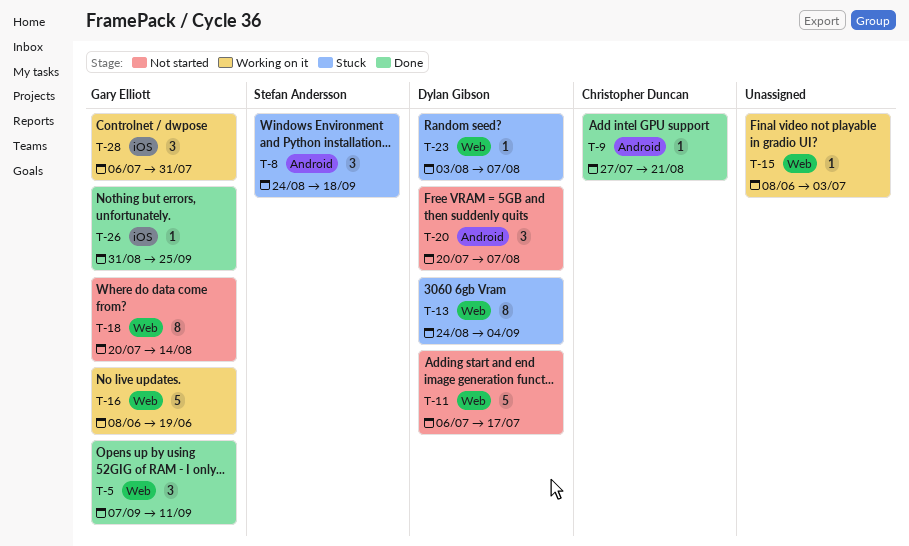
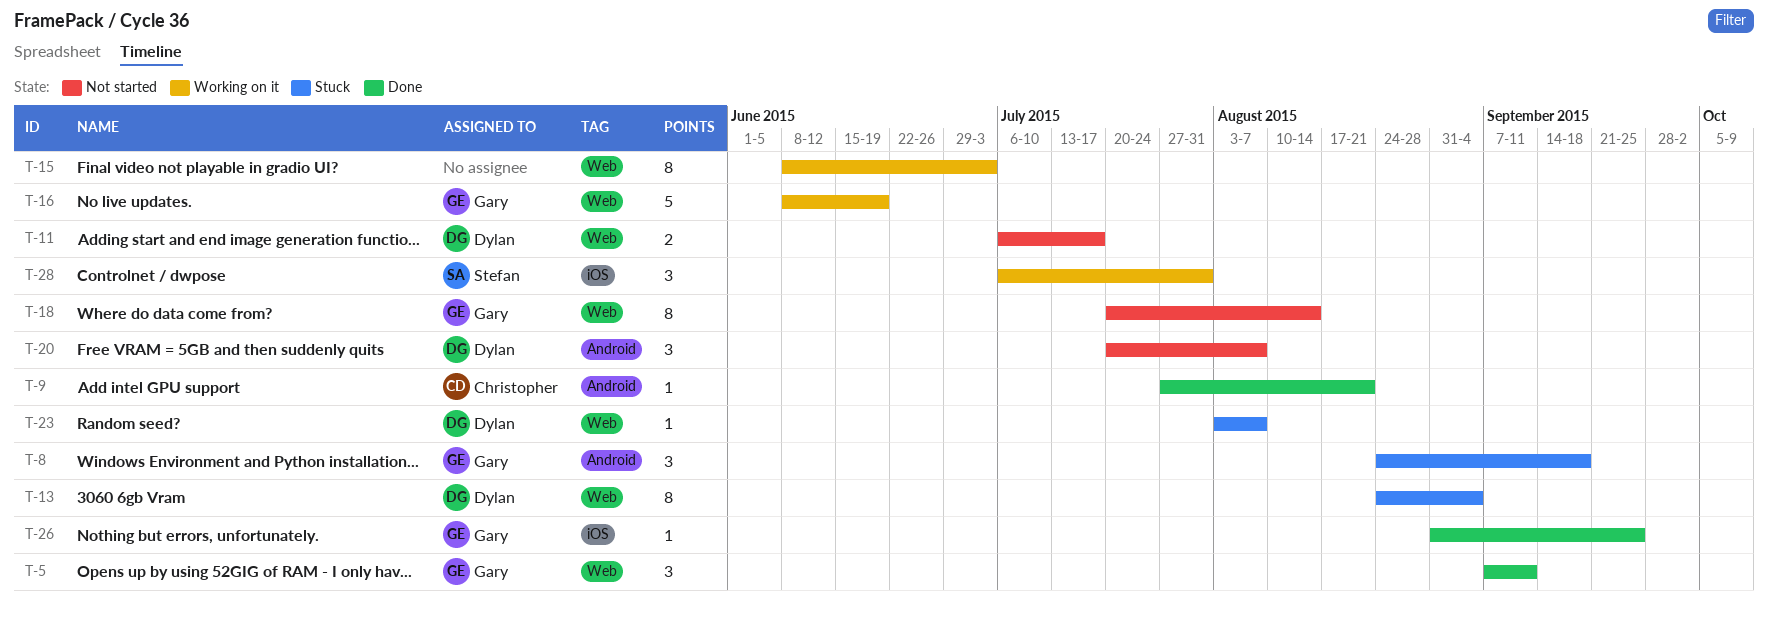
T-8, owner: Stefan Andersson -> Gary Elliott
T-11, estimate: 5 -> 2
T-15, estimate: 1 -> 8
T-28, owner: Gary Elliott -> Stefan Andersson

